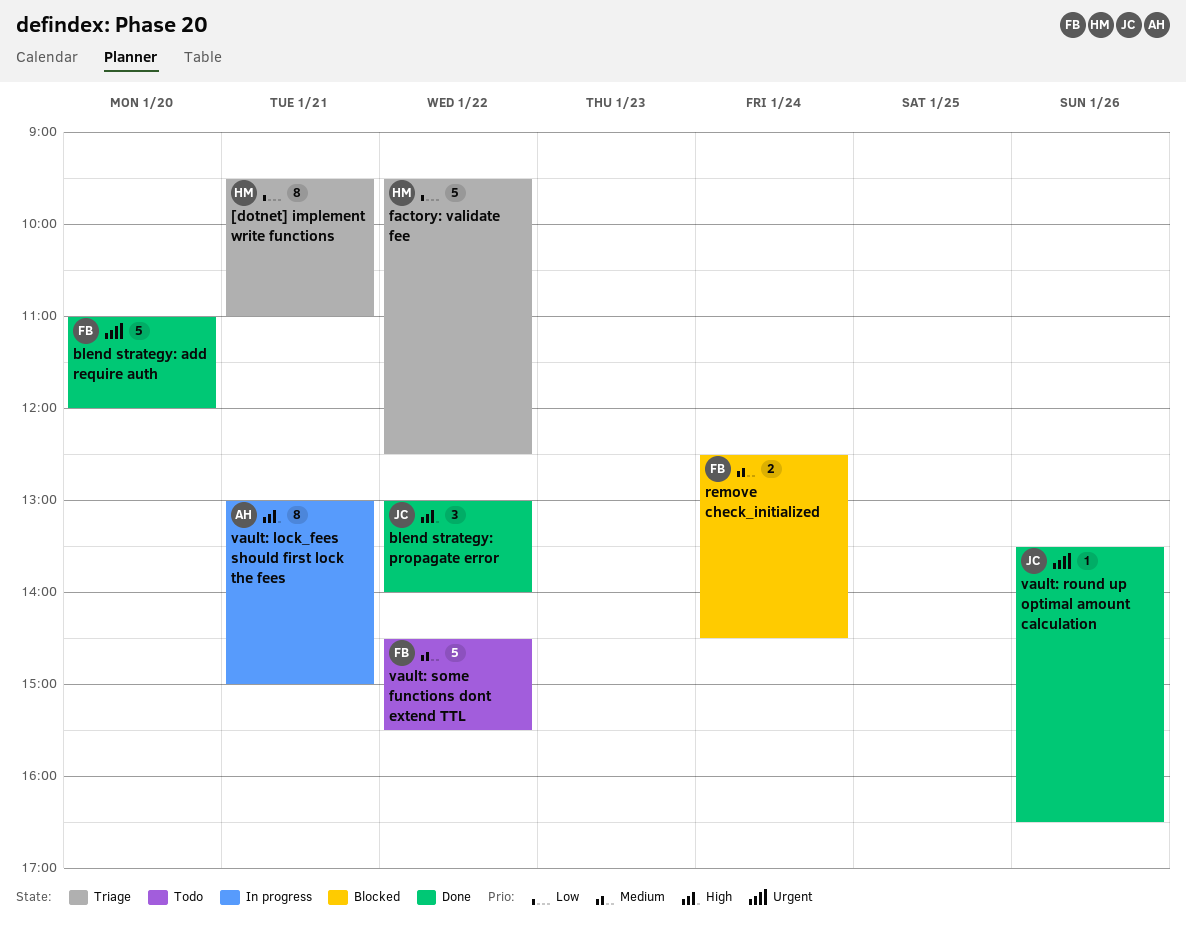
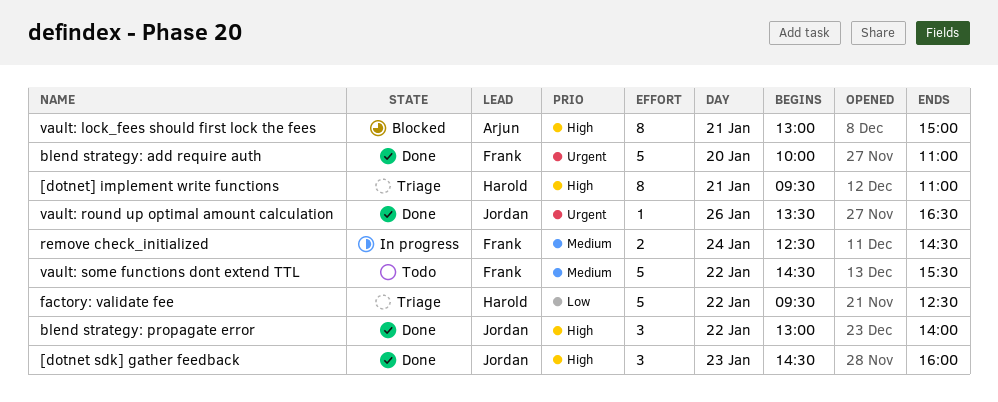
[dotnet sdk] gather feedback: none -> present
[dotnet] implement write functions, priority: Low -> High
blend strategy: add require auth, begins: 11:00 -> 10:00
blend strategy: add require auth, ends: 12:00 -> 11:00
remove check_initialized, status: Blocked -> In progress
vault: lock_fees should first lock the fees, status: In progress -> Blocked

